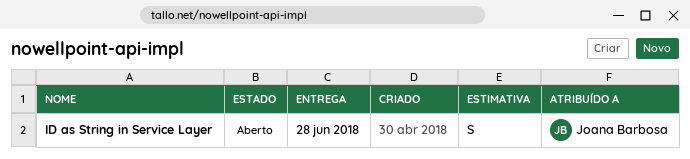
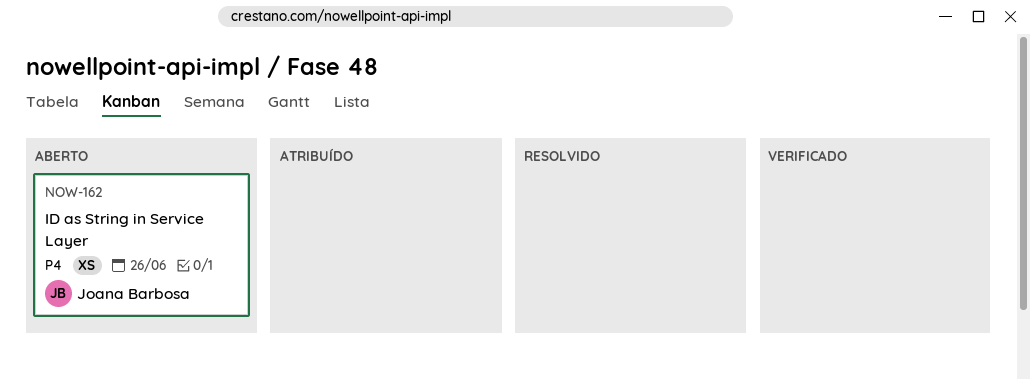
ID as String in Service Layer, estimate: S -> XS
ID as String in Service Layer, due: Jun 28 -> Jun 26

